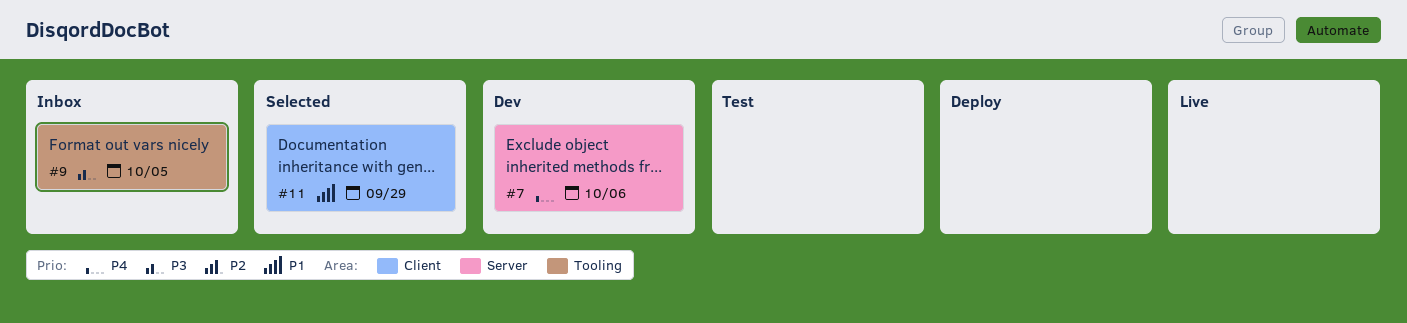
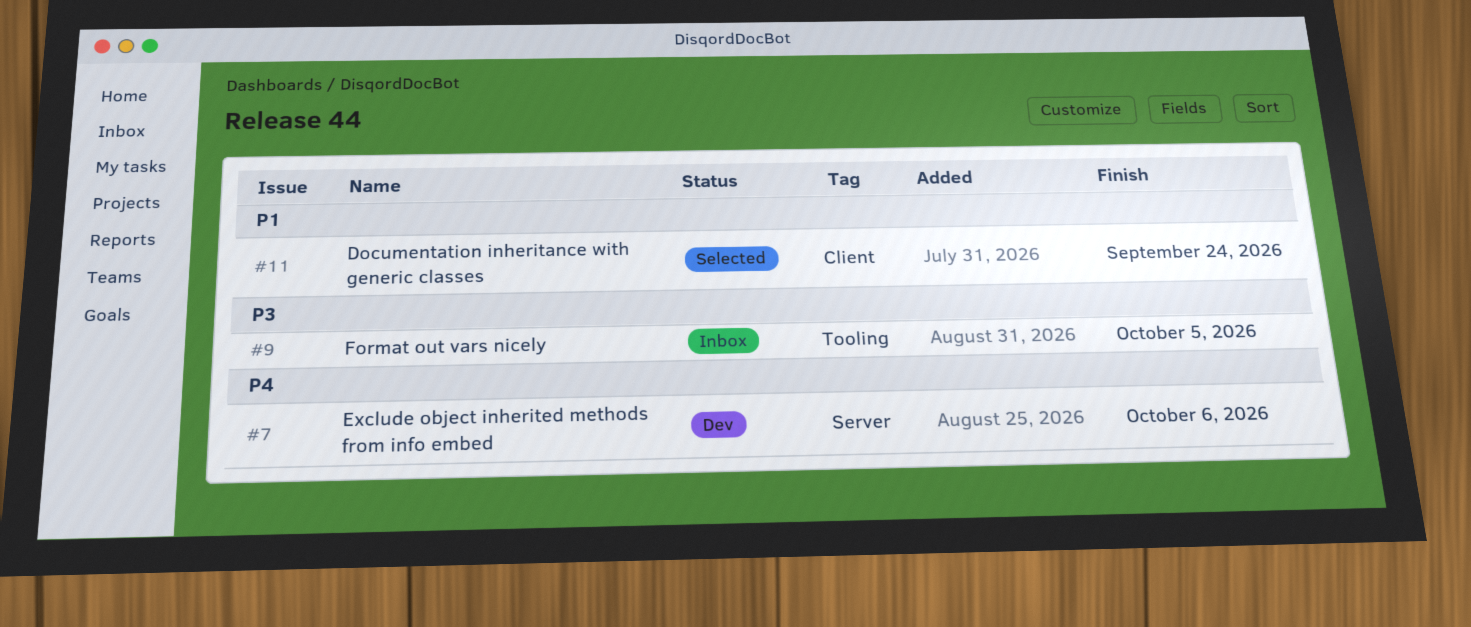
#11, due: Sep 29 -> Sep 24

